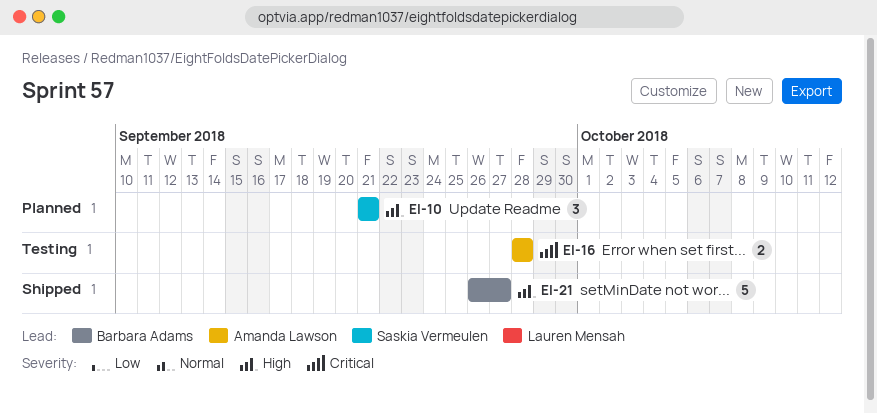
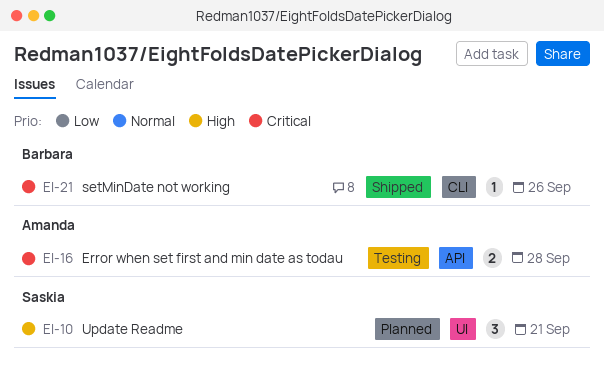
EI-21, priority: High -> Critical
EI-21, estimate: 5 -> 1
EI-21, due: Sep 27 -> Sep 26

